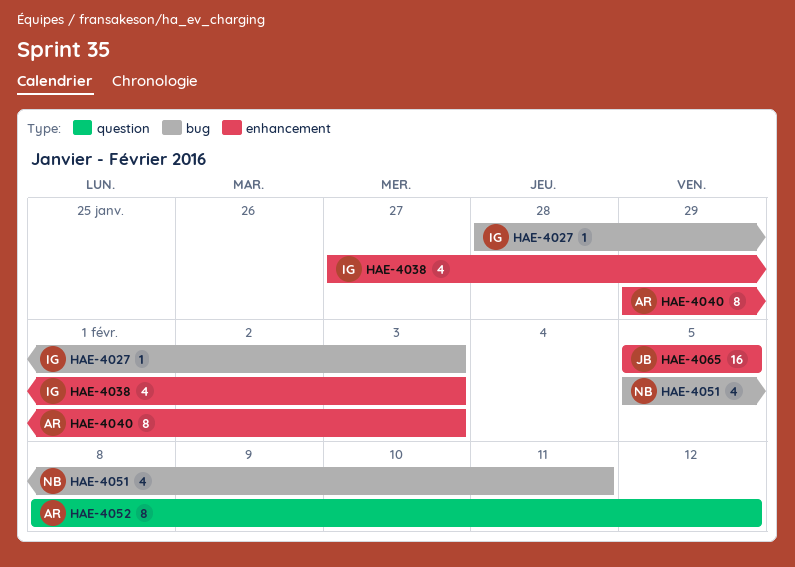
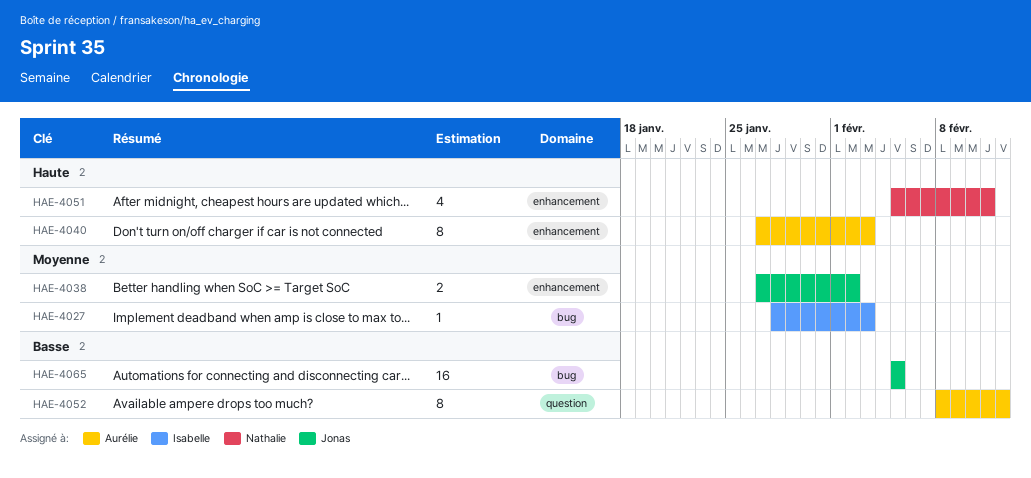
HAE-4038, owner: Isabelle -> Jonas
HAE-4038, estimate: 4 -> 2
HAE-4038, due: Feb 3 -> Feb 2
HAE-4040, start: Jan 29 -> Jan 27
HAE-4051, label: bug -> enhancement
HAE-4065, label: enhancement -> bug

